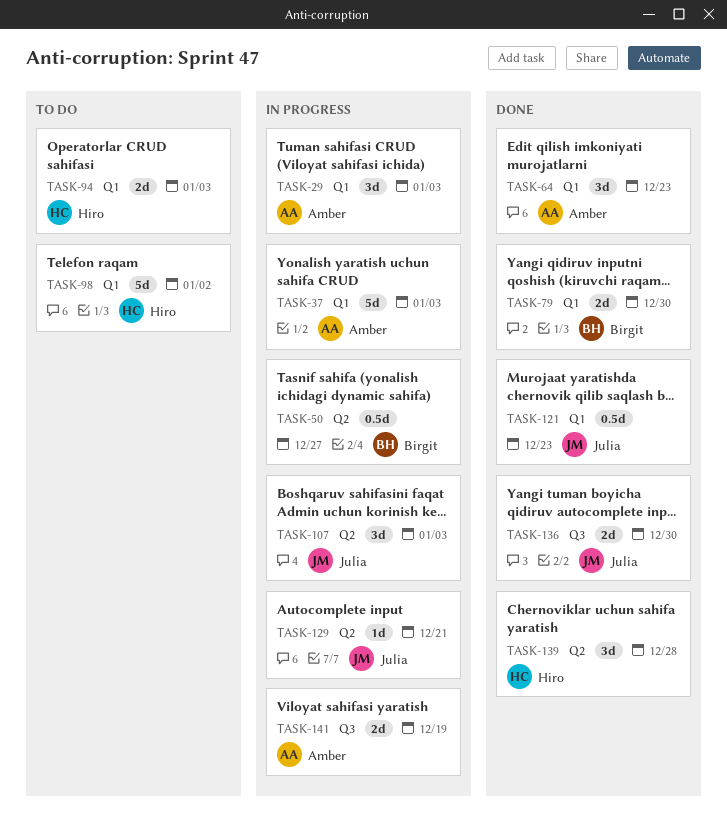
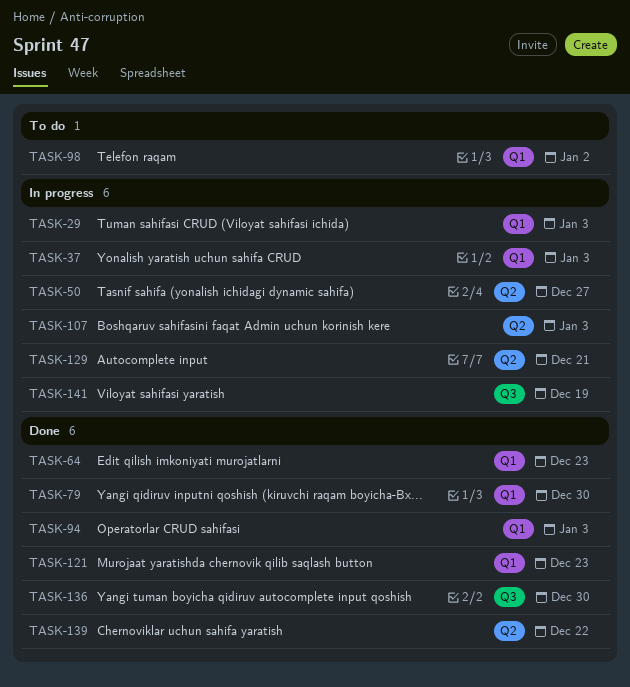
TASK-94, status: To do -> Done
TASK-139, due: Dec 28 -> Dec 22

